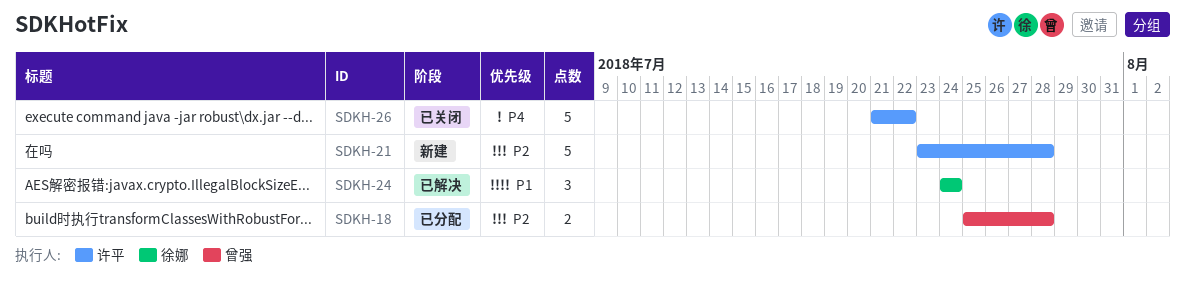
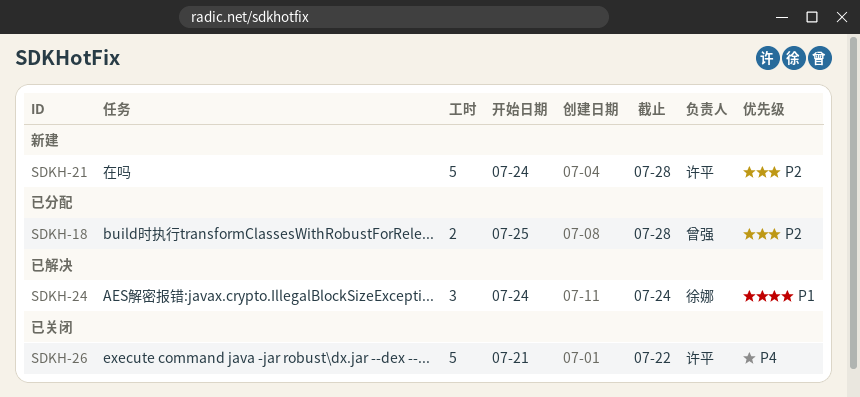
SDKH-21, start: Jul 23 -> Jul 24

